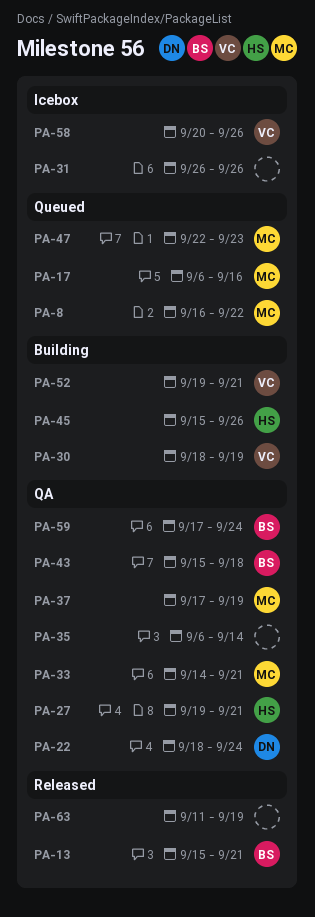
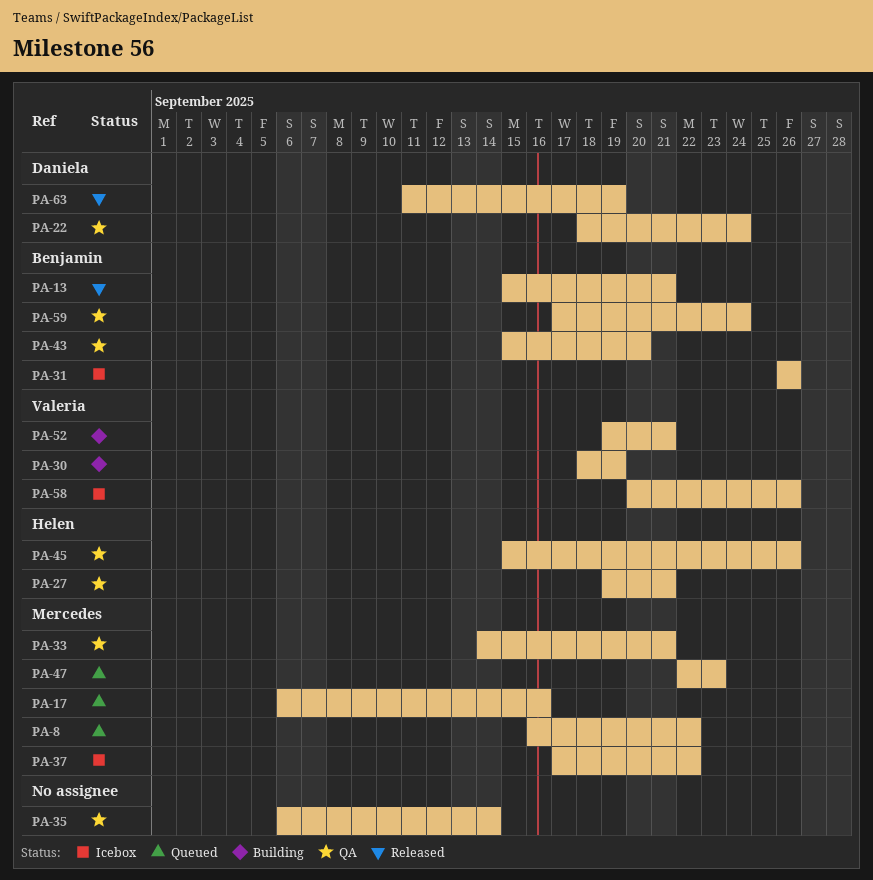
PA-31, owner: none -> Benjamin
PA-37, status: QA -> Icebox
PA-37, due: Sep 19 -> Sep 22
PA-43, due: Sep 18 -> Sep 20
PA-45, status: Building -> QA
PA-63, owner: none -> Daniela

